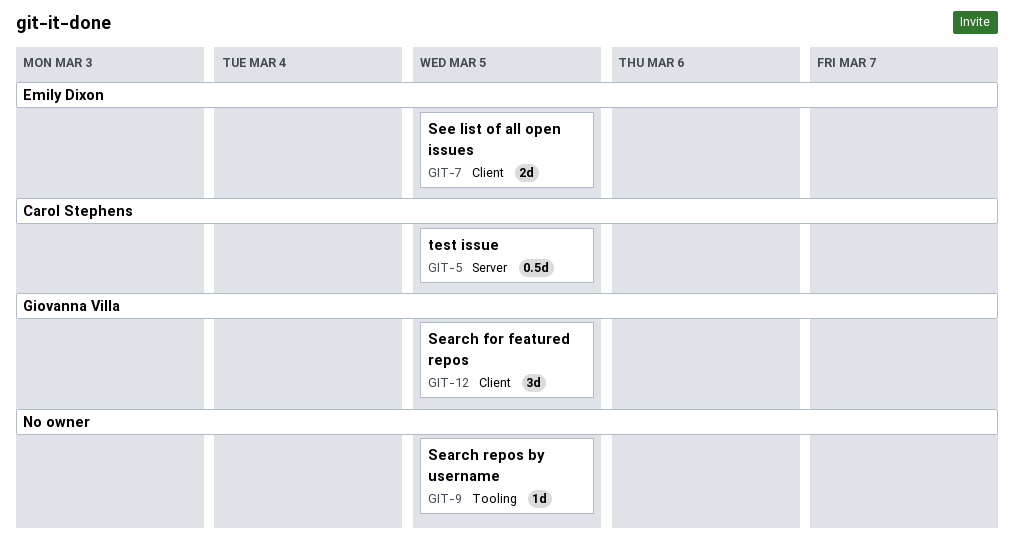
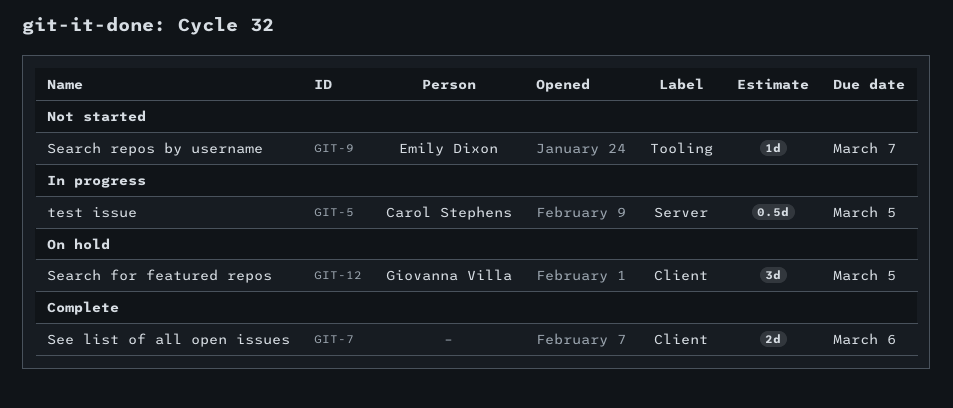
GIT-7, owner: Emily Dixon -> none
GIT-7, due: Mar 5 -> Mar 6
GIT-9, owner: none -> Emily Dixon
GIT-9, due: Mar 5 -> Mar 7

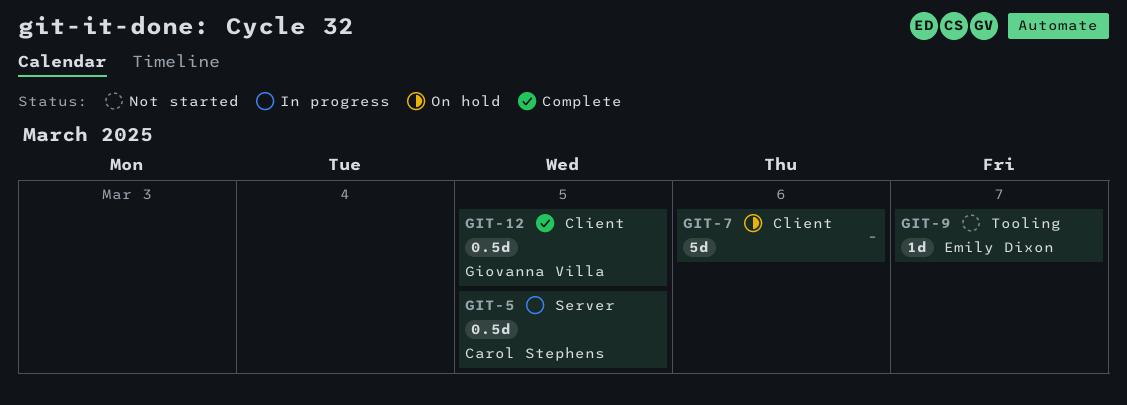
GIT-7, status: Complete -> On hold
GIT-7, estimate: 2d -> 5d
GIT-12, status: On hold -> Complete
GIT-12, estimate: 3d -> 0.5d

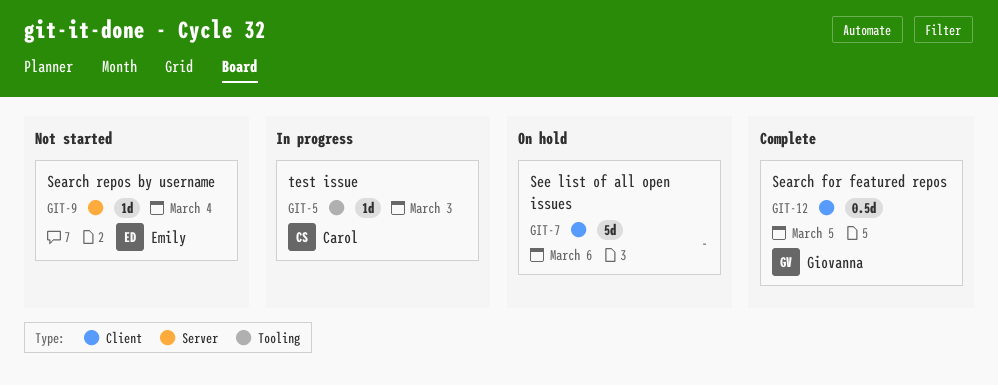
GIT-5, label: Server -> Tooling
GIT-5, estimate: 0.5d -> 1d
GIT-5, due: Mar 5 -> Mar 3
GIT-9, label: Tooling -> Server
GIT-9, due: Mar 7 -> Mar 4

